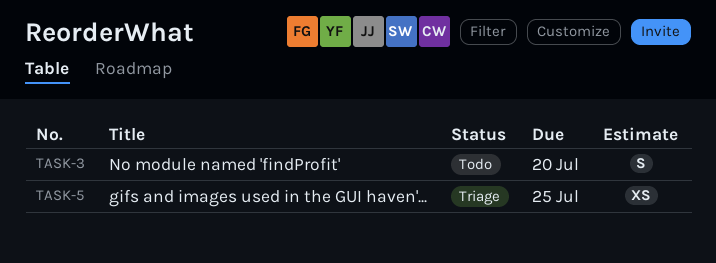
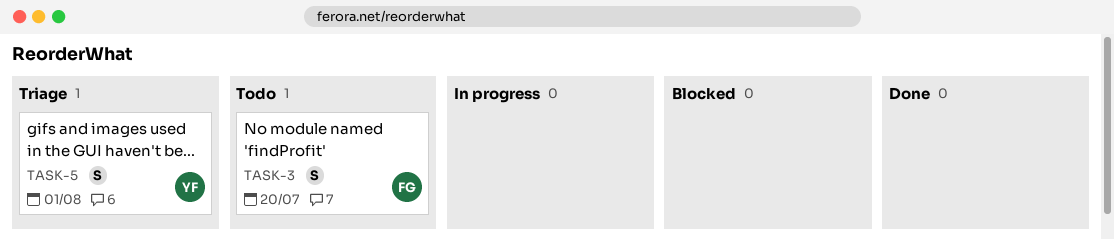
TASK-5, estimate: XS -> S
TASK-5, due: Jul 25 -> Aug 1

